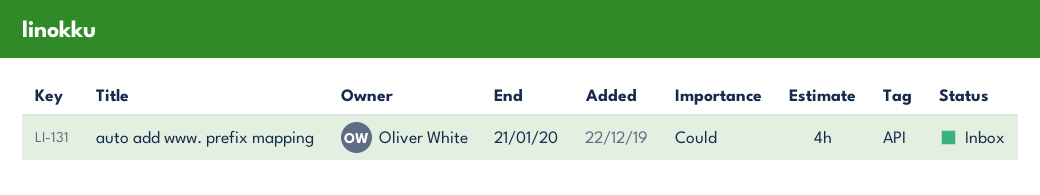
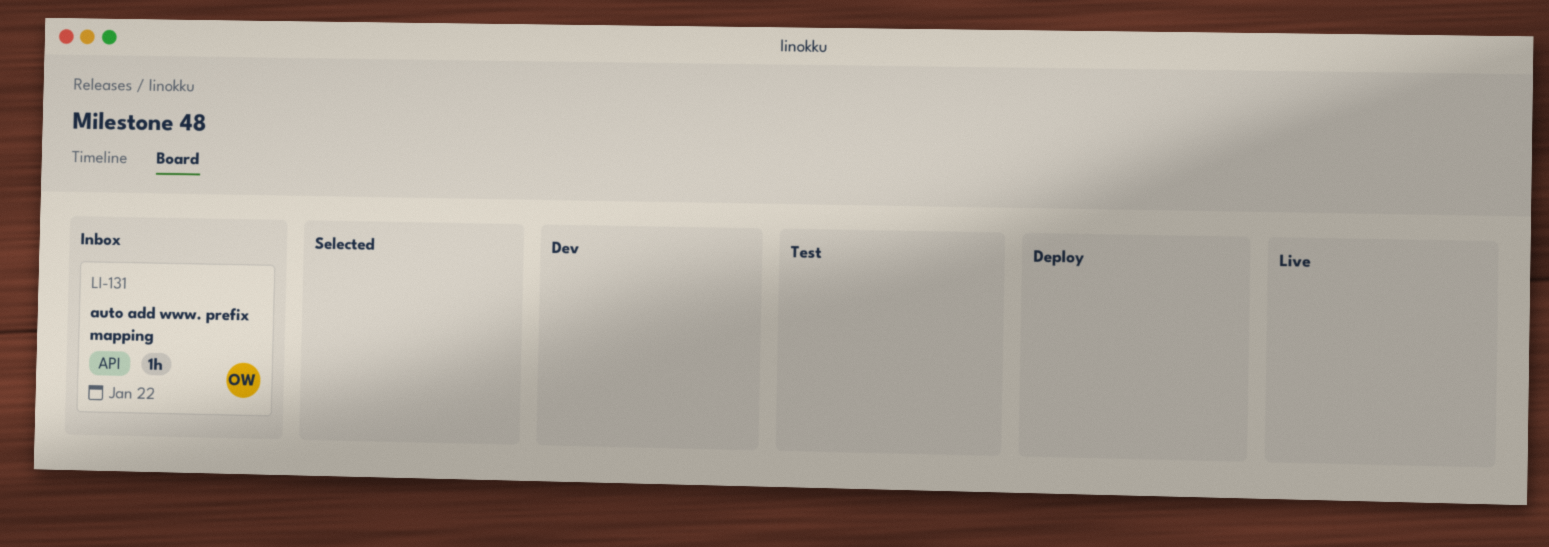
LI-131, estimate: 4h -> 1h
LI-131, due: Jan 21 -> Jan 22

